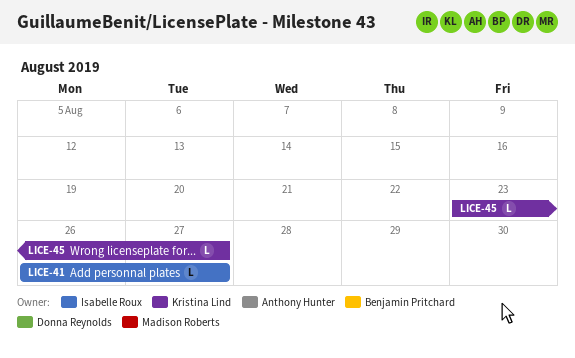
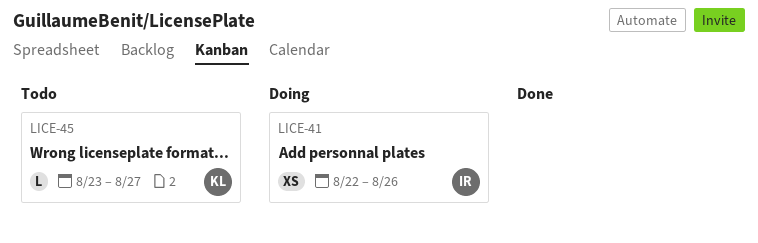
LICE-41, estimate: L -> XS
LICE-41, start: Aug 26 -> Aug 22
LICE-41, due: Aug 27 -> Aug 26

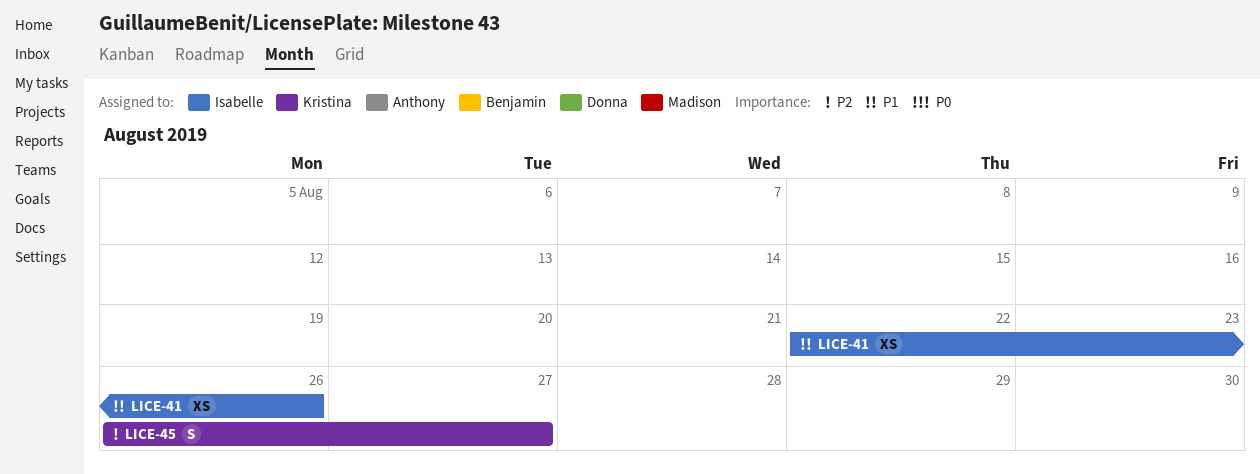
LICE-45, estimate: L -> S
LICE-45, start: Aug 23 -> Aug 26

